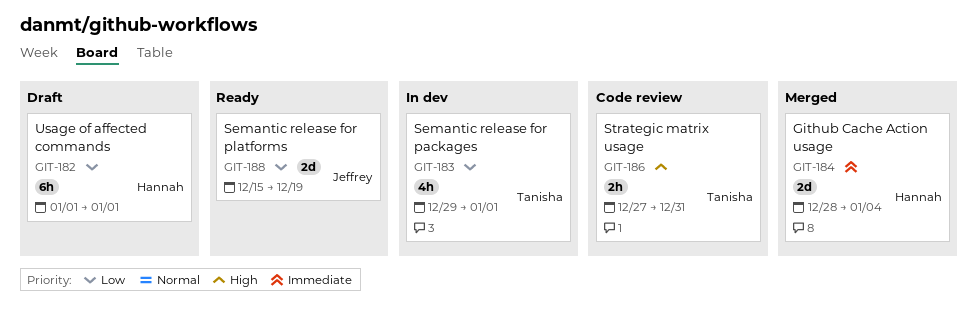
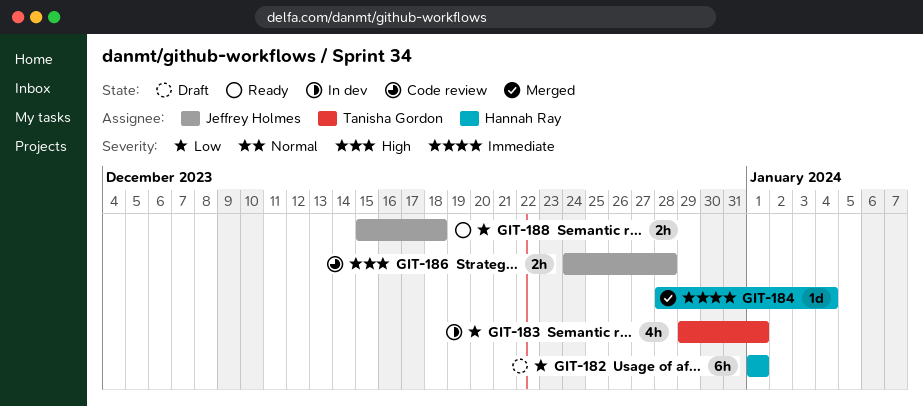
GIT-184, estimate: 2d -> 1d
GIT-186, owner: Tanisha Gordon -> Jeffrey Holmes
GIT-186, start: Dec 27 -> Dec 24
GIT-186, due: Dec 31 -> Dec 28
GIT-188, estimate: 2d -> 2h
GIT-188, due: Dec 19 -> Dec 18

